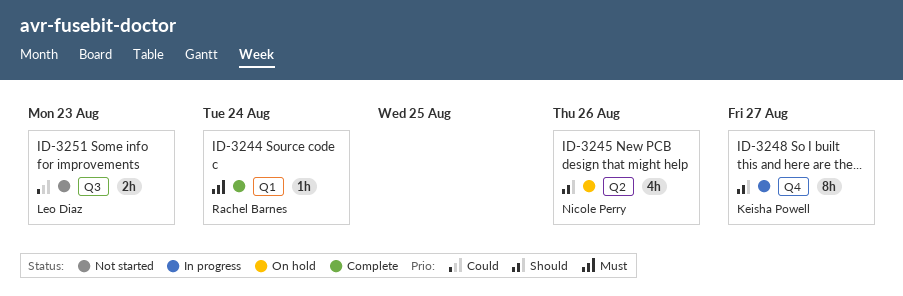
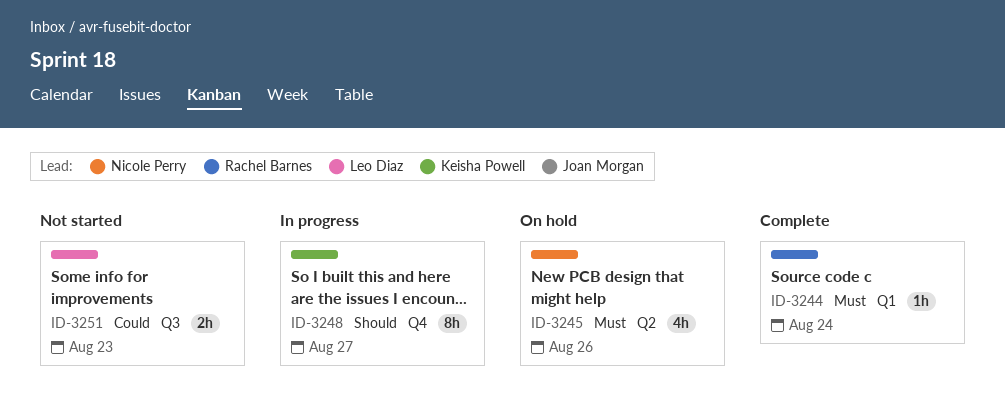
ID-3245, priority: Should -> Must

